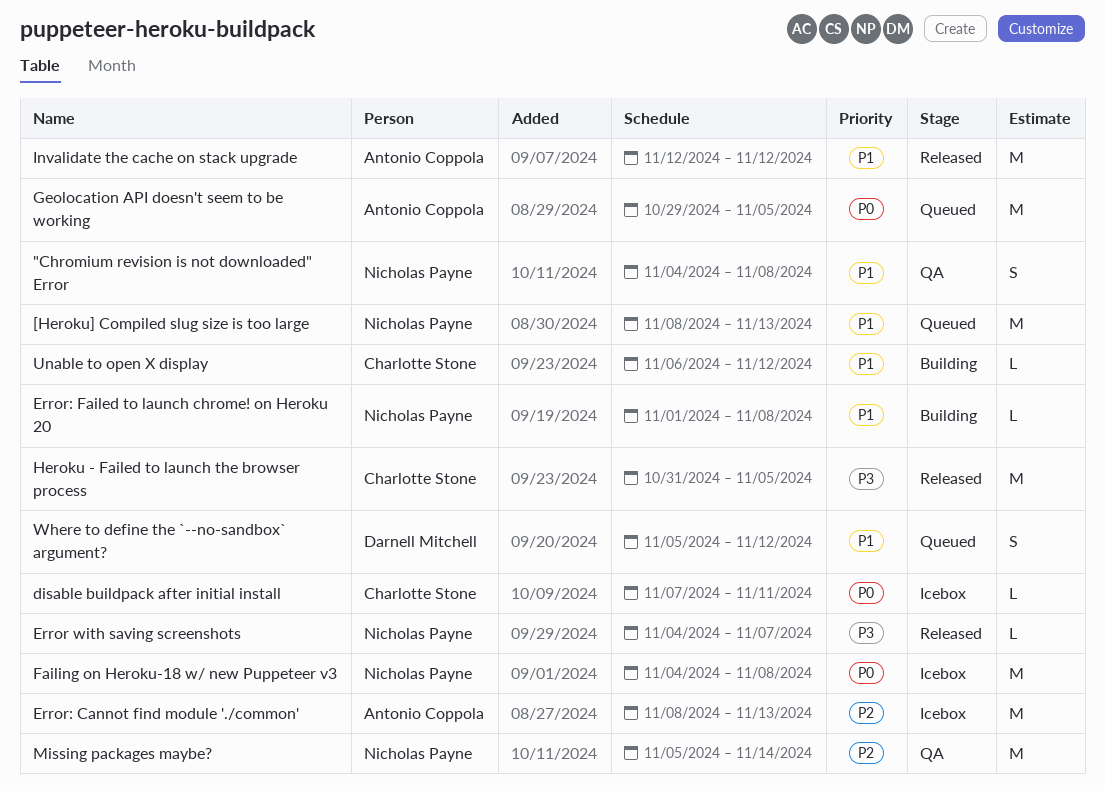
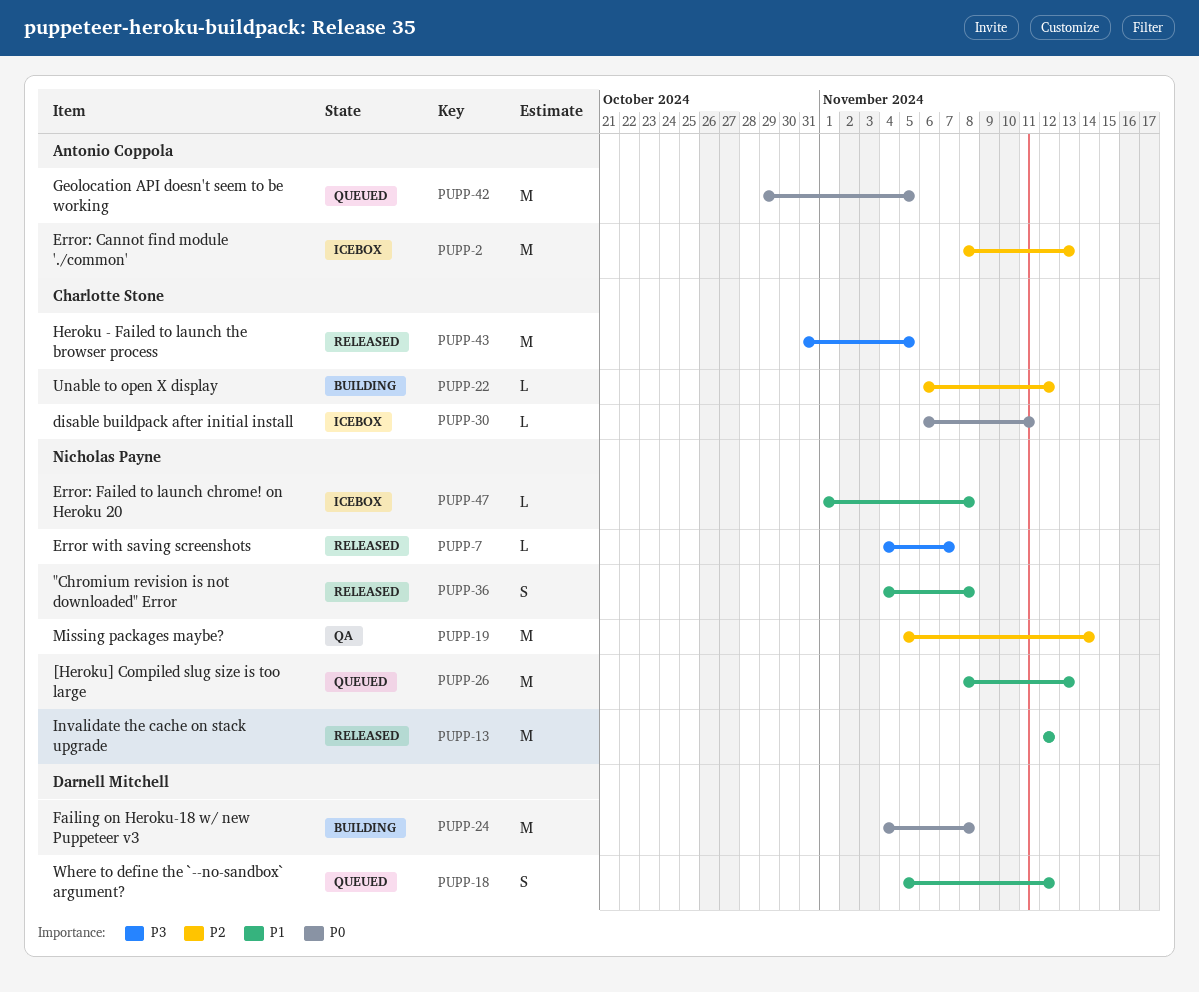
"Chromium revision is not downloaded" Error, status: QA -> Released
disable buildpack after initial install, start: Nov 7 -> Nov 6
Error: Failed to launch chrome! on Heroku 20, status: Building -> Icebox
Failing on Heroku-18 w/ new Puppeteer v3, status: Icebox -> Building
Failing on Heroku-18 w/ new Puppeteer v3, owner: Nicholas Payne -> Darnell Mitchell
Invalidate the cache on stack upgrade, owner: Antonio Coppola -> Nicholas Payne
Unable to open X display, priority: P1 -> P2

